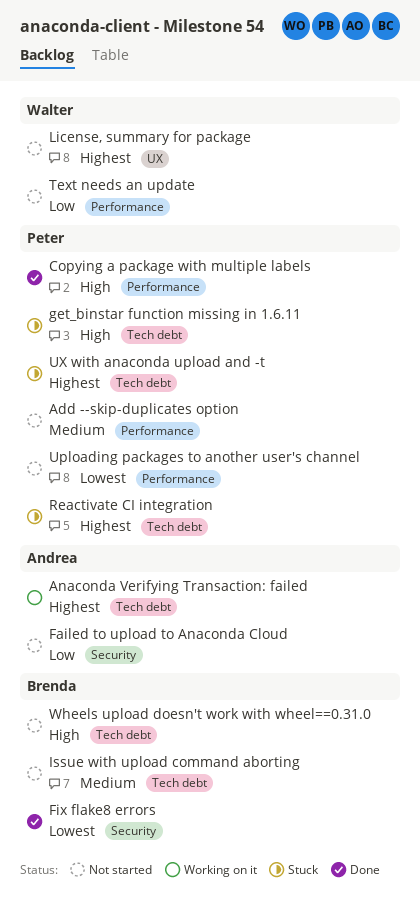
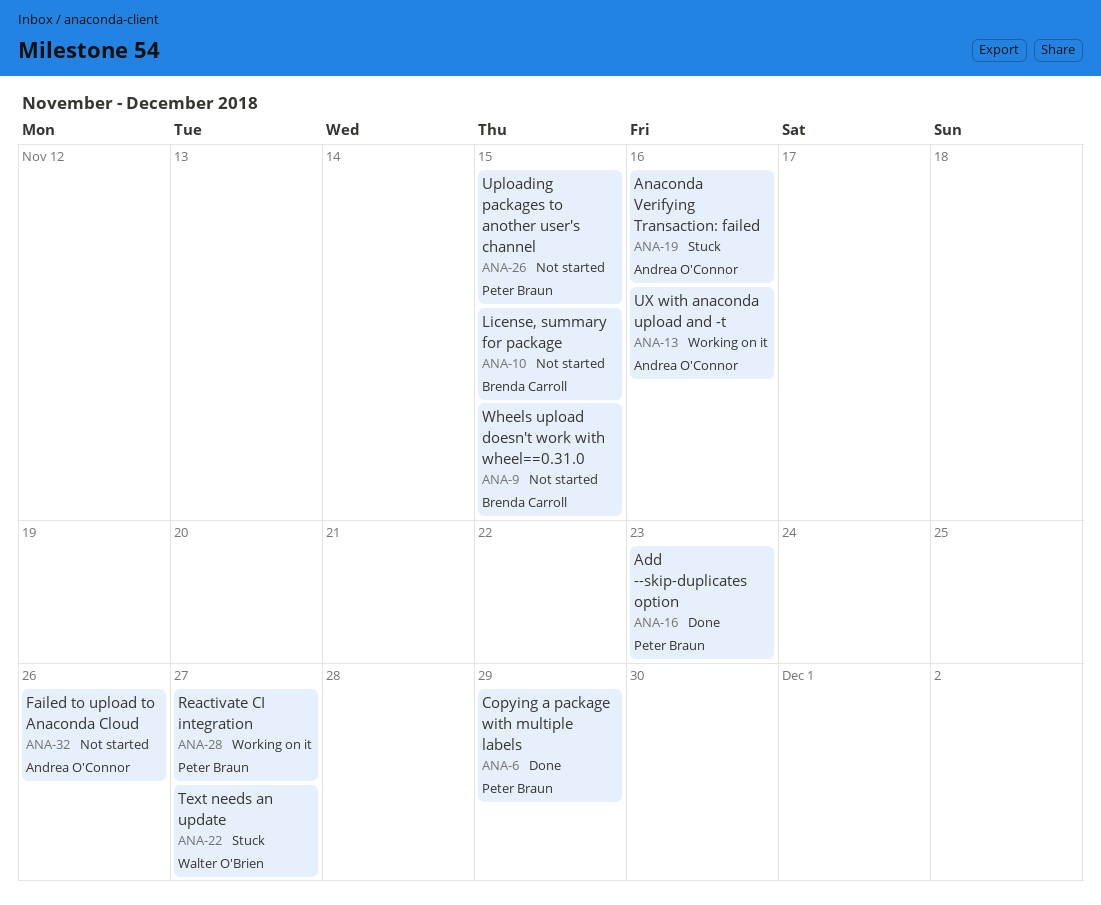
Add --skip-duplicates option, status: Not started -> Done
Anaconda Verifying Transaction: failed, status: Working on it -> Stuck
Fix flake8 errors: present -> none
get_binstar function missing in 1.6.11: present -> none
Issue with upload command aborting: present -> none
License, summary for package, owner: Walter O'Brien -> Brenda Carroll
Reactivate CI integration, status: Stuck -> Working on it
Text needs an update, status: Not started -> Stuck
UX with anaconda upload and -t, status: Stuck -> Working on it
UX with anaconda upload and -t, owner: Peter Braun -> Andrea O'Connor

